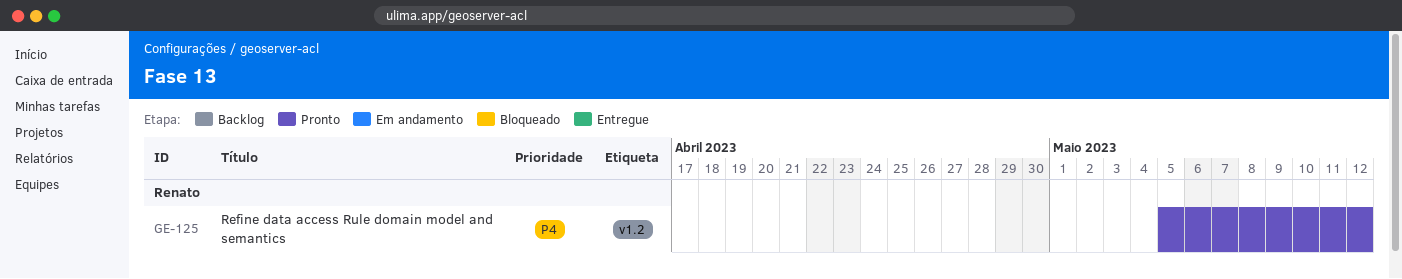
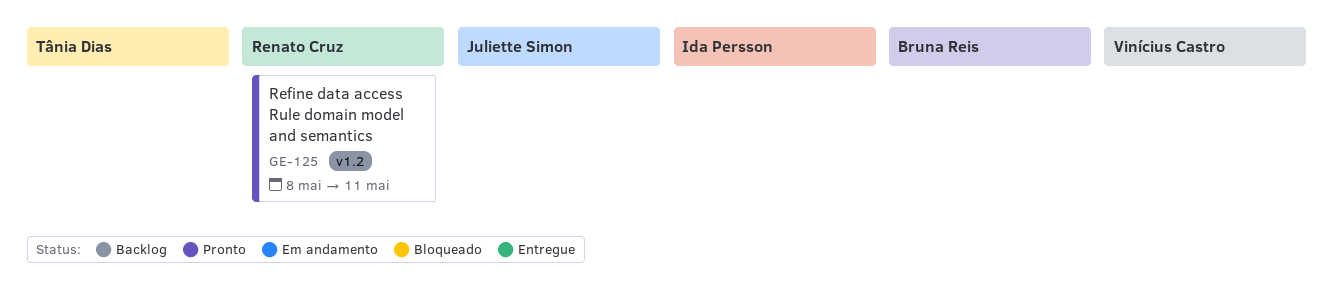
GE-125, start: May 5 -> May 8
GE-125, due: May 12 -> May 11

